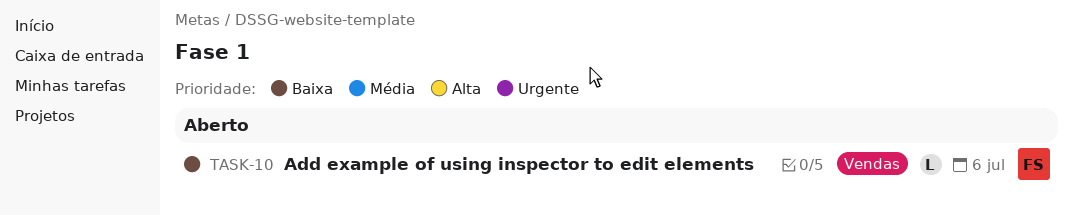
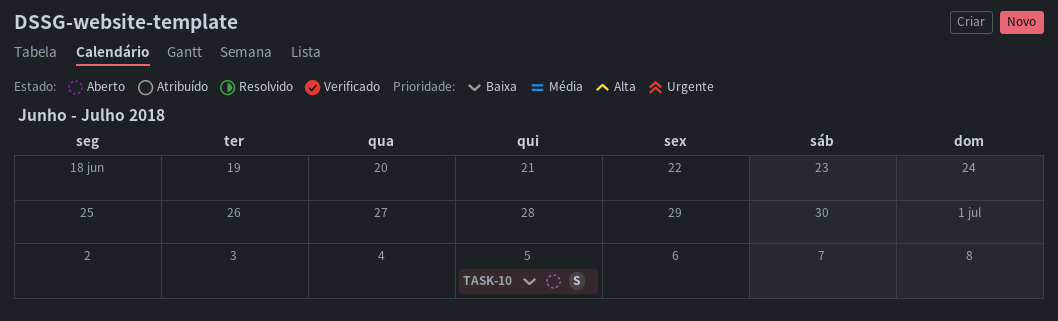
TASK-10, estimate: L -> S
TASK-10, due: Jul 6 -> Jul 5

